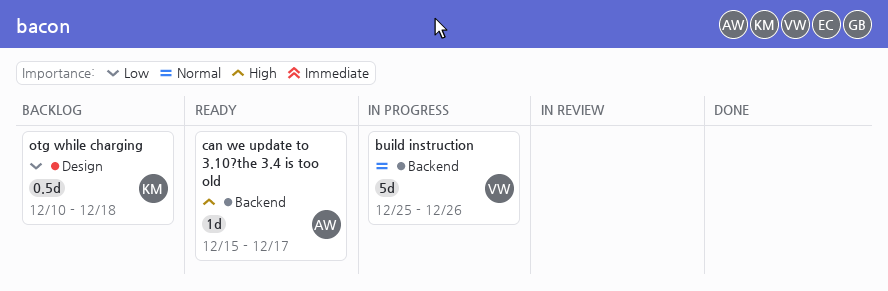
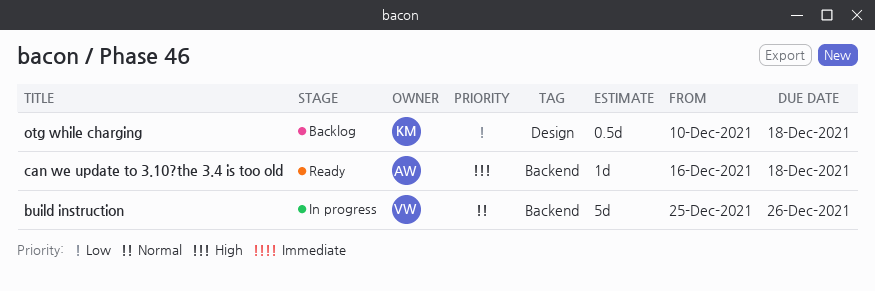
can we update to 3.10?the 3.4 is too old, start: Dec 15 -> Dec 16
can we update to 3.10?the 3.4 is too old, due: Dec 17 -> Dec 18

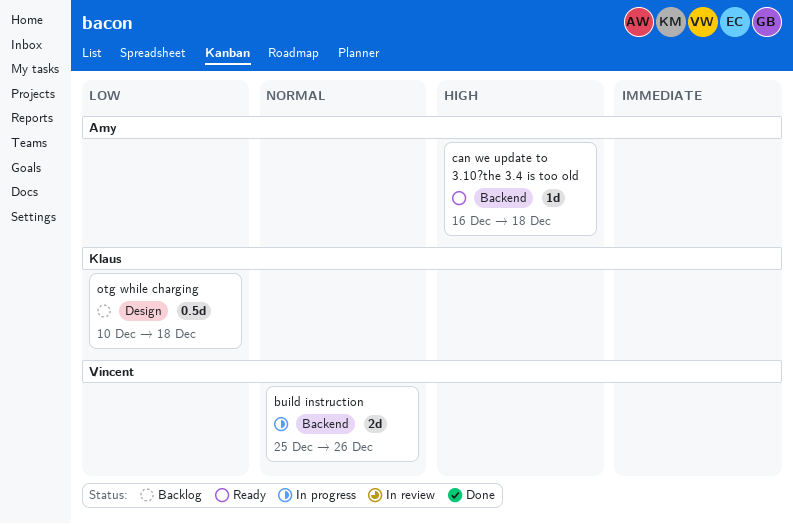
build instruction, estimate: 5d -> 2d

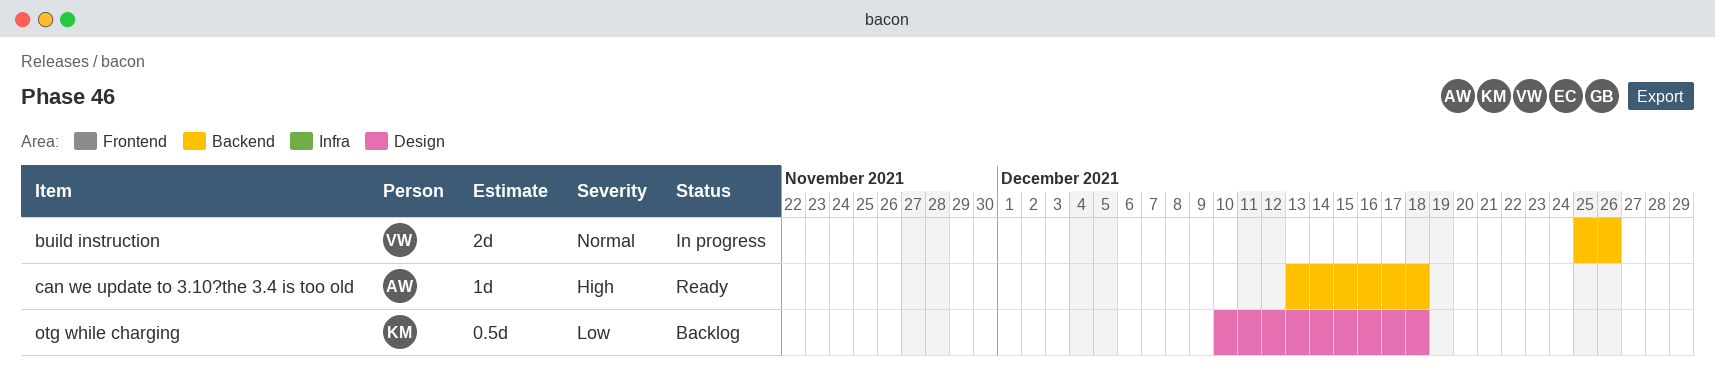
can we update to 3.10?the 3.4 is too old, start: Dec 16 -> Dec 13

